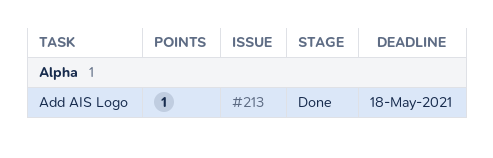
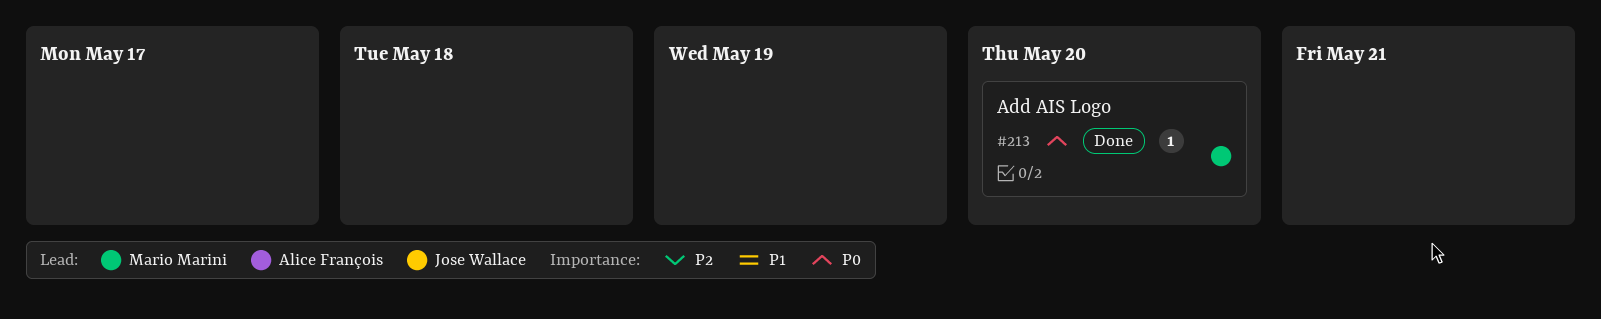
#213, due: May 18 -> May 20

